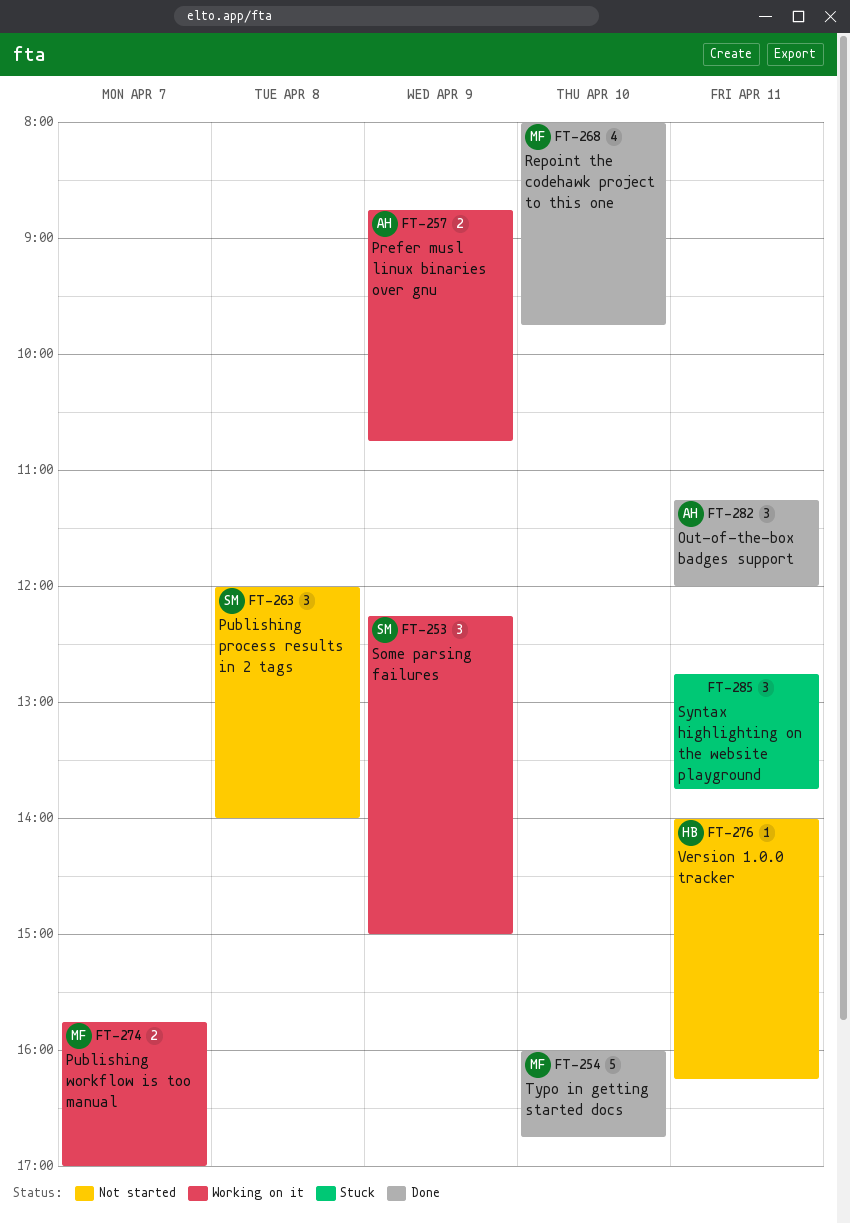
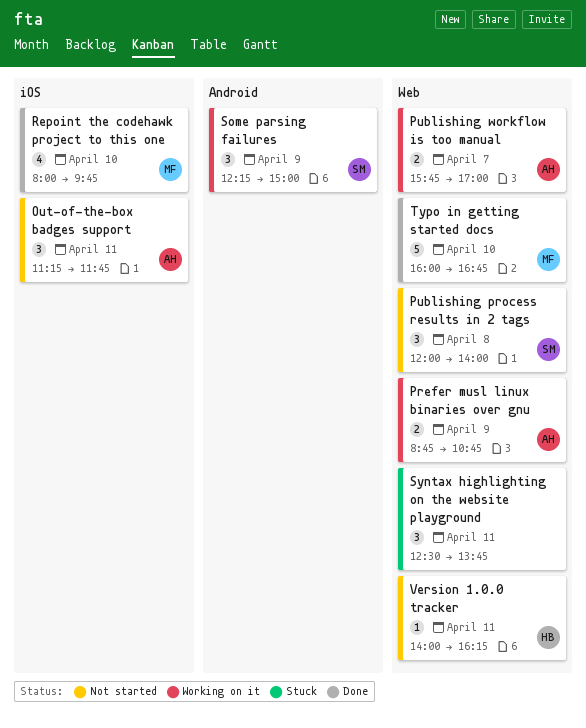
Out-of-the-box badges support, status: Done -> Not started
Out-of-the-box badges support, ends: 12:00 -> 11:45
Publishing workflow is too manual, owner: MF -> AH
Syntax highlighting on the website playground, begins: 12:45 -> 12:30

